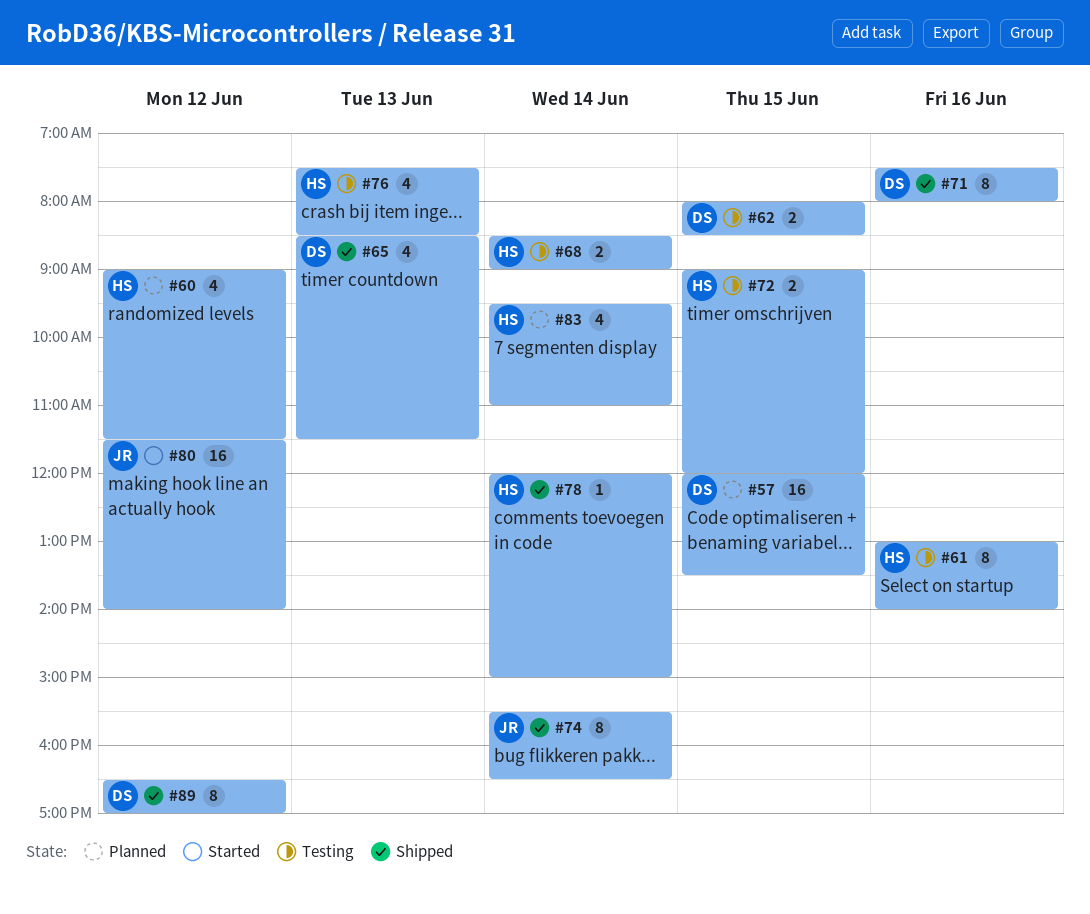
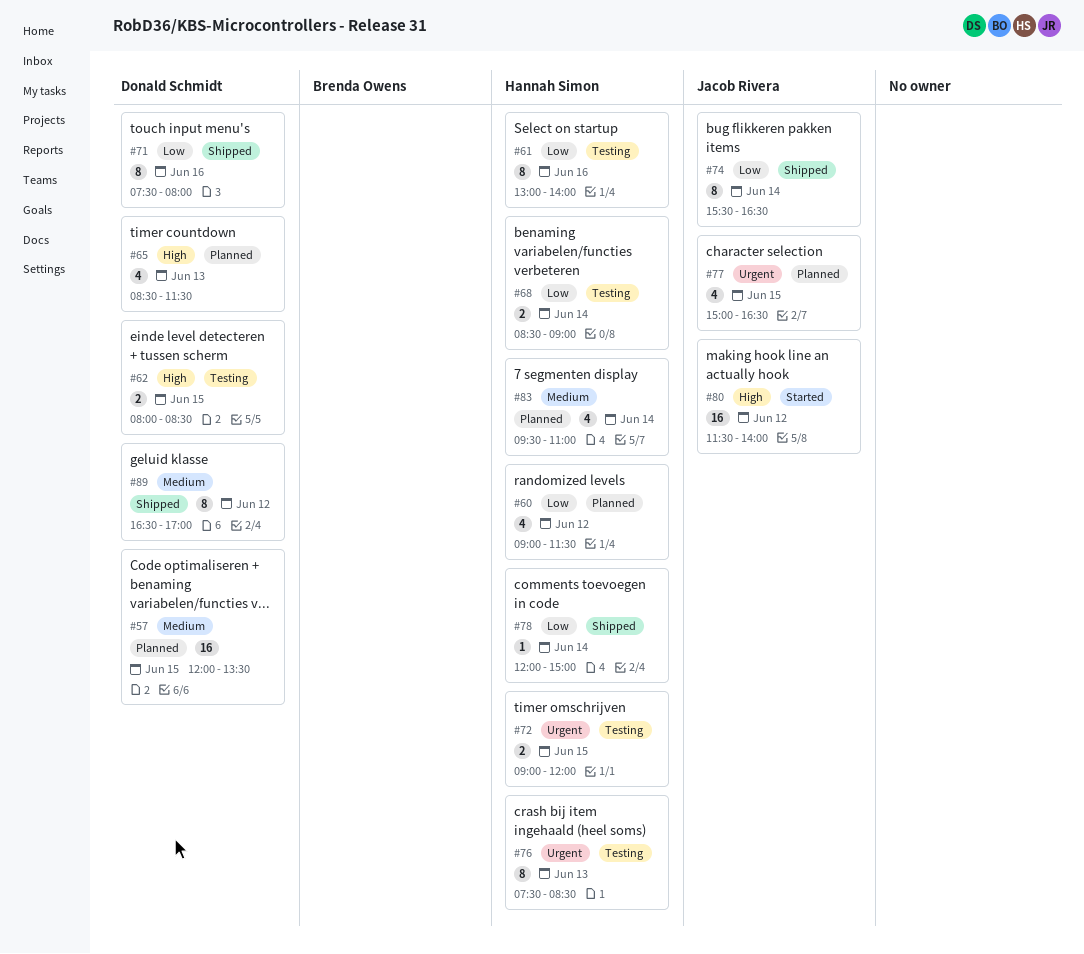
#65, status: Shipped -> Planned
#76, estimate: 4 -> 8
#77: none -> present

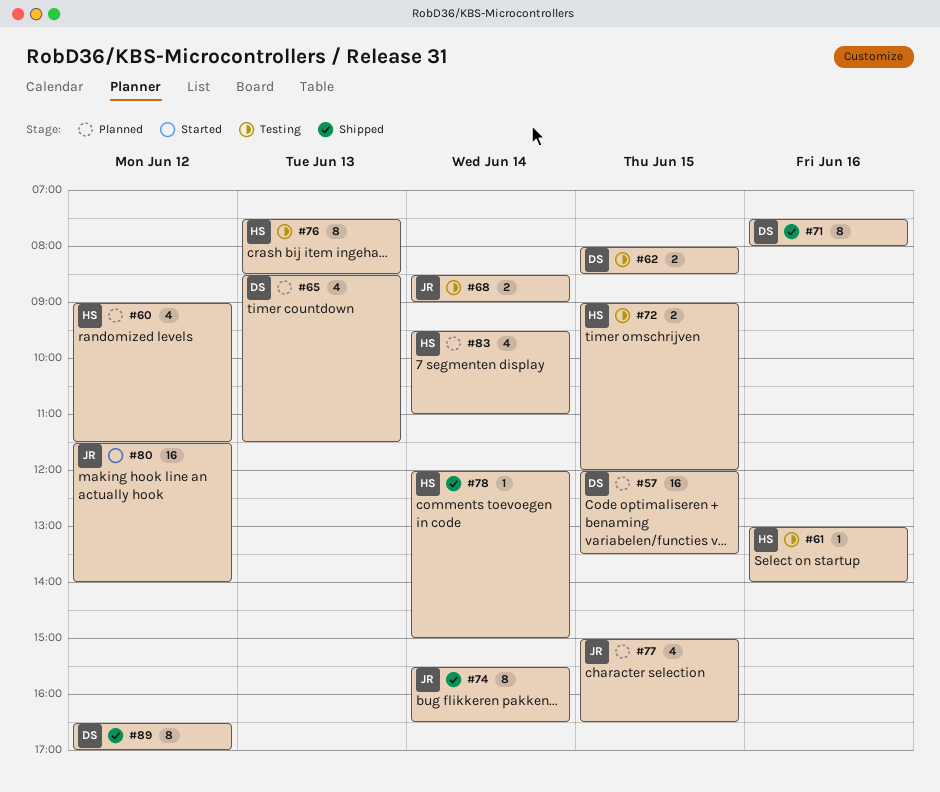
#61, estimate: 8 -> 1
#68, owner: Hannah Simon -> Jacob Rivera

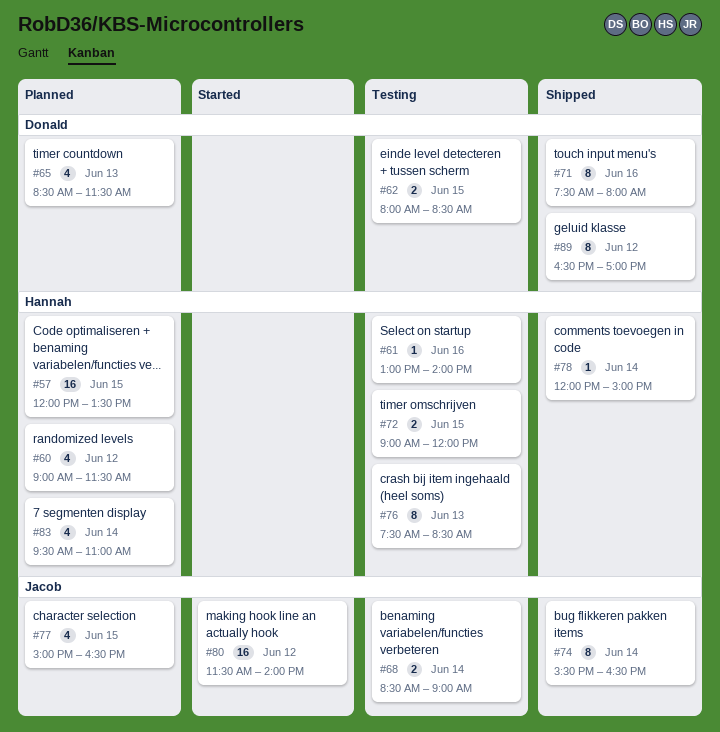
#57, owner: Donald -> Hannah

